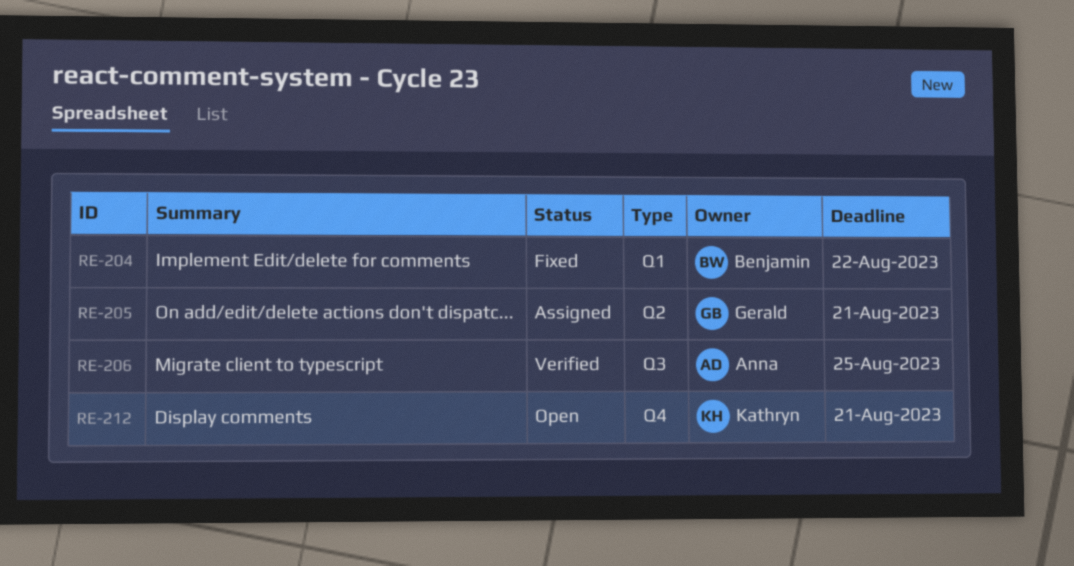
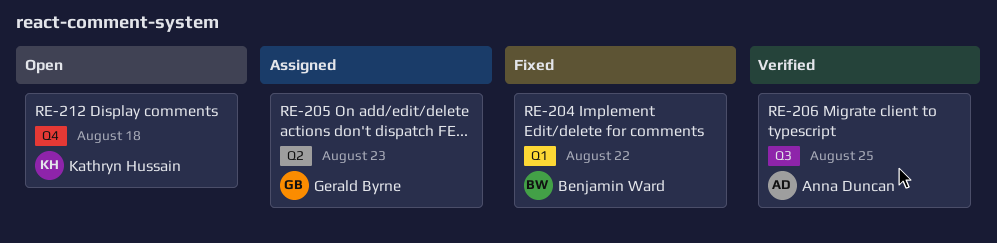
RE-205, due: Aug 21 -> Aug 23
RE-212, due: Aug 21 -> Aug 18

